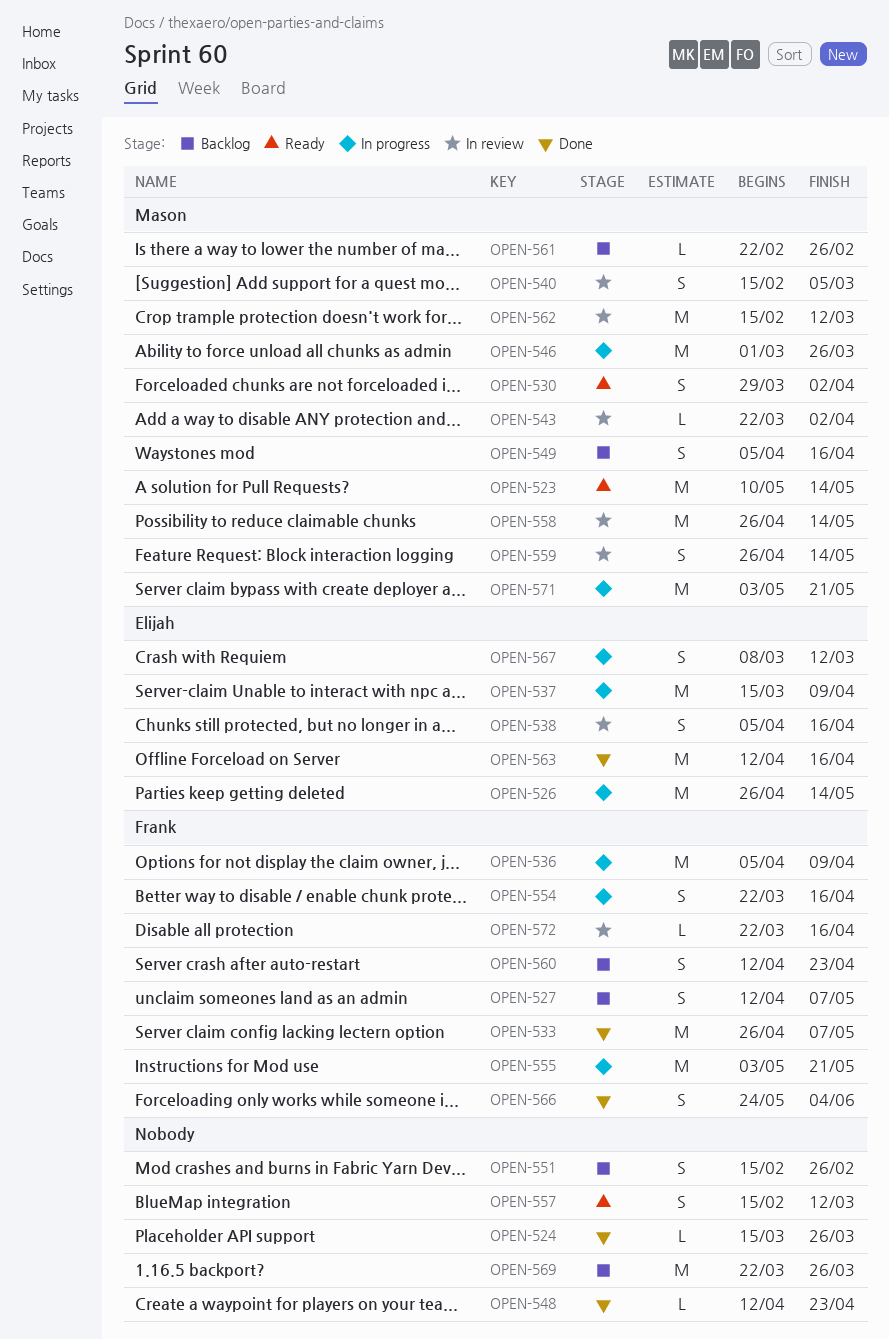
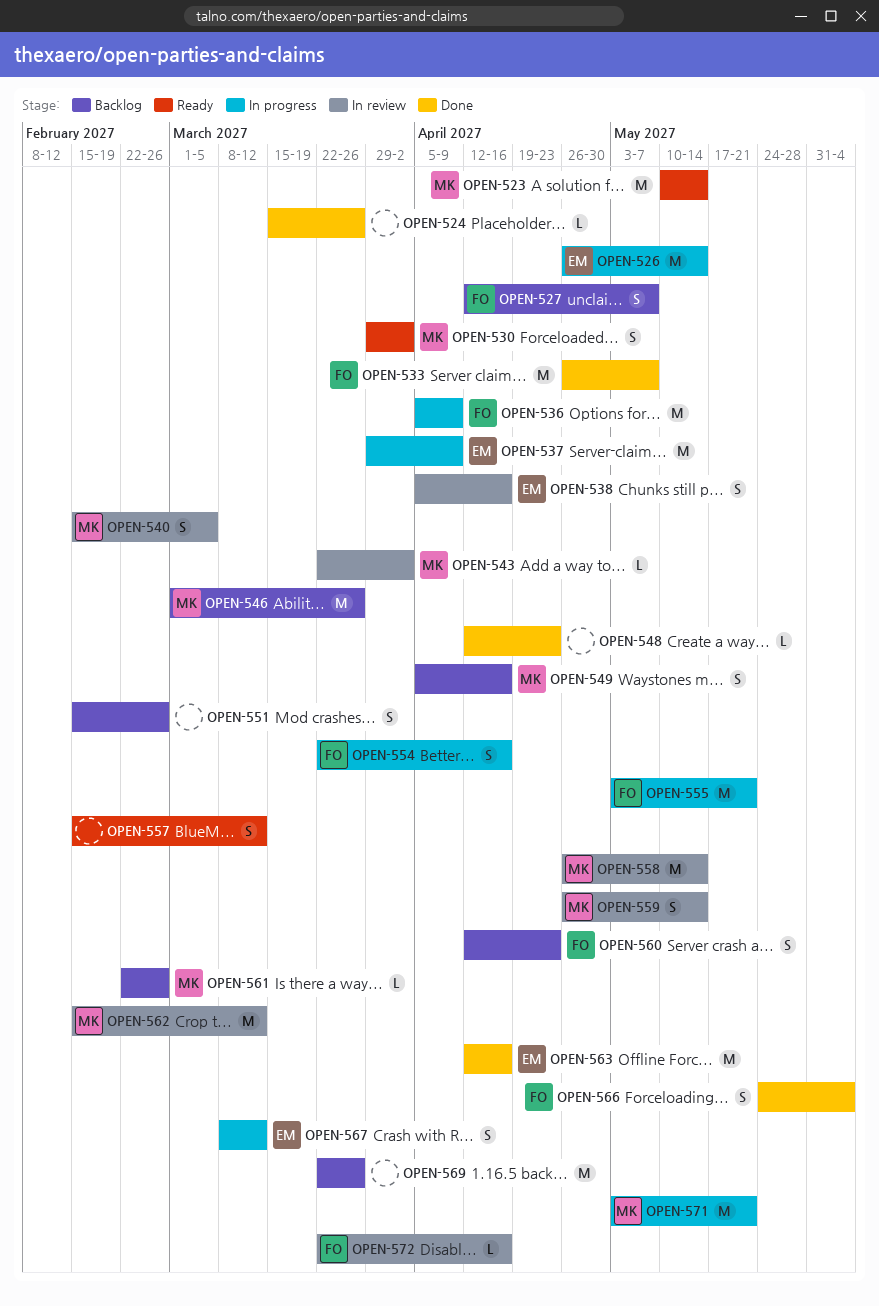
OPEN-537, start: Mar 15 -> Mar 29
OPEN-546, status: In progress -> Backlog

